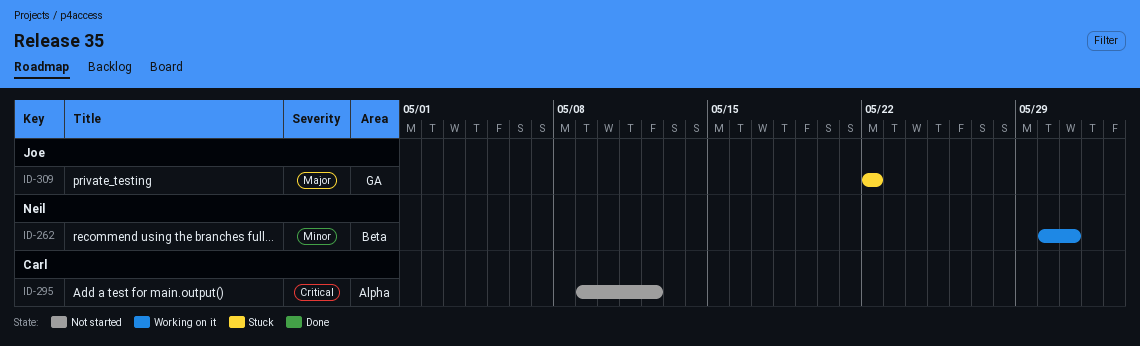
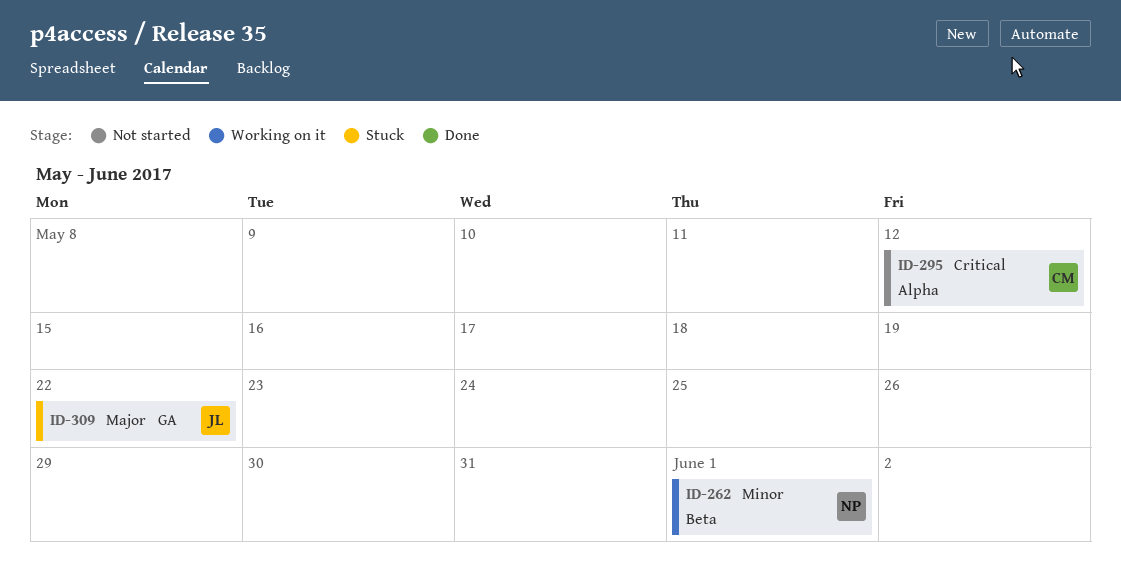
ID-262, due: May 31 -> Jun 1

